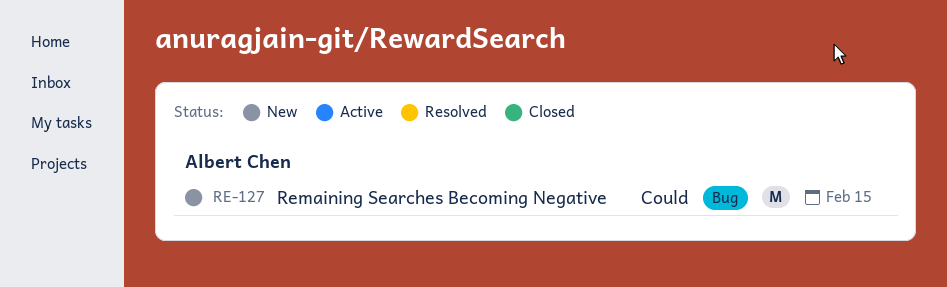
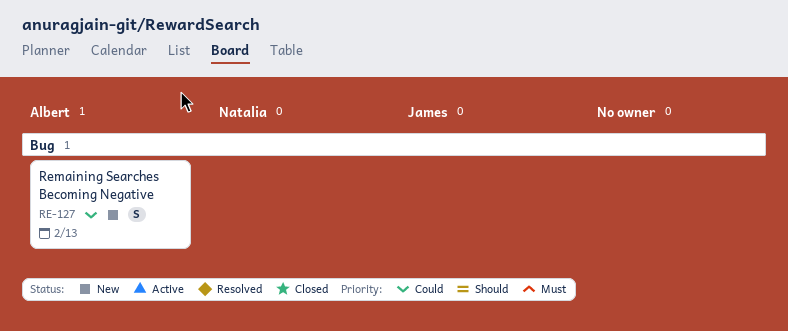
RE-127, estimate: M -> S
RE-127, due: Feb 15 -> Feb 13

